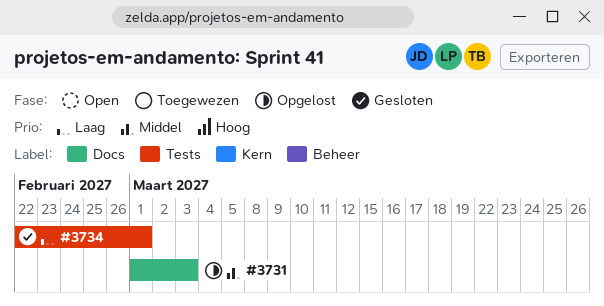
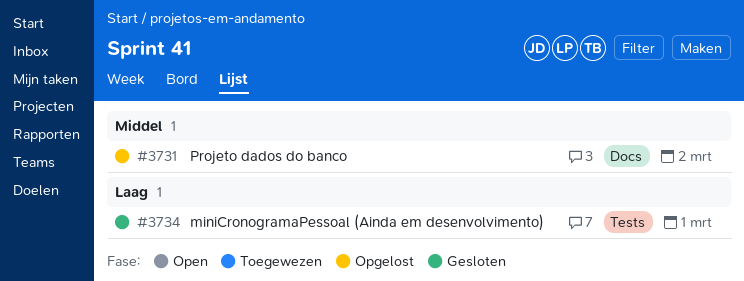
#3731, due: Mar 3 -> Mar 2

